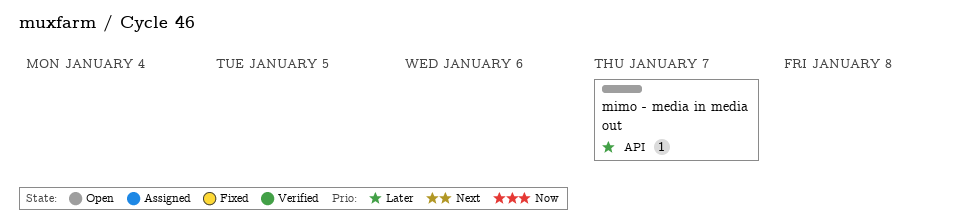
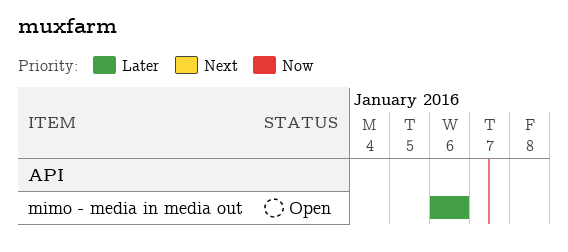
mimo - media in media out, due: Jan 7 -> Jan 6

